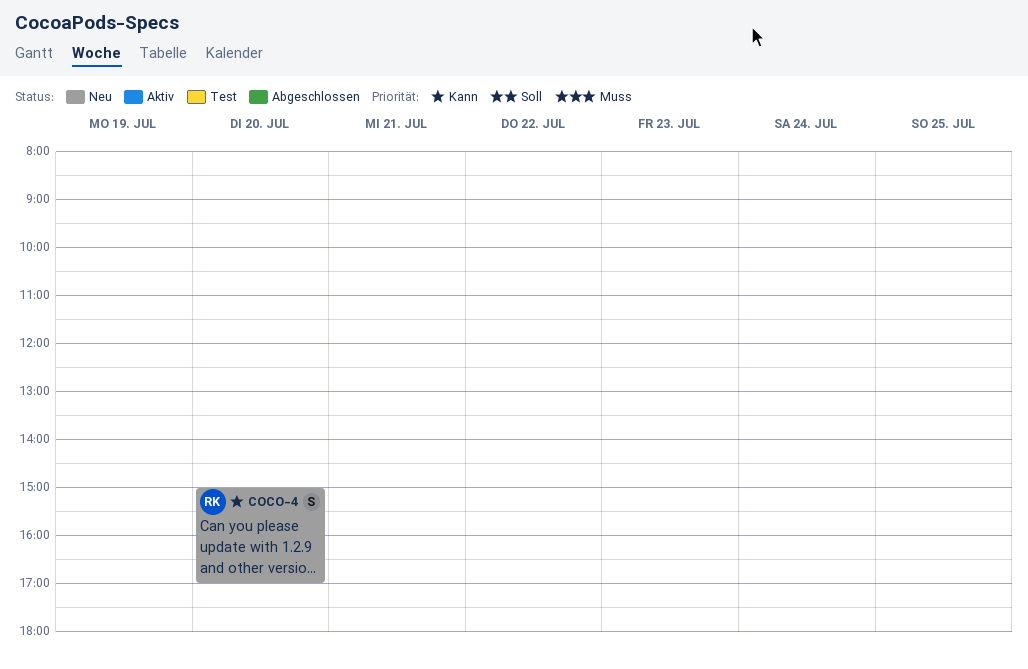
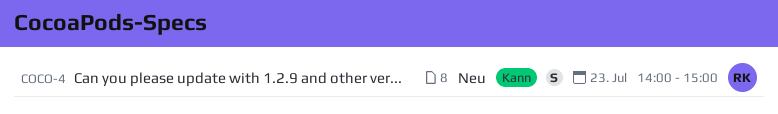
COCO-4, day: Jul 20 -> Jul 23
COCO-4, begins: 15:00 -> 14:00
COCO-4, ends: 17:00 -> 15:00

